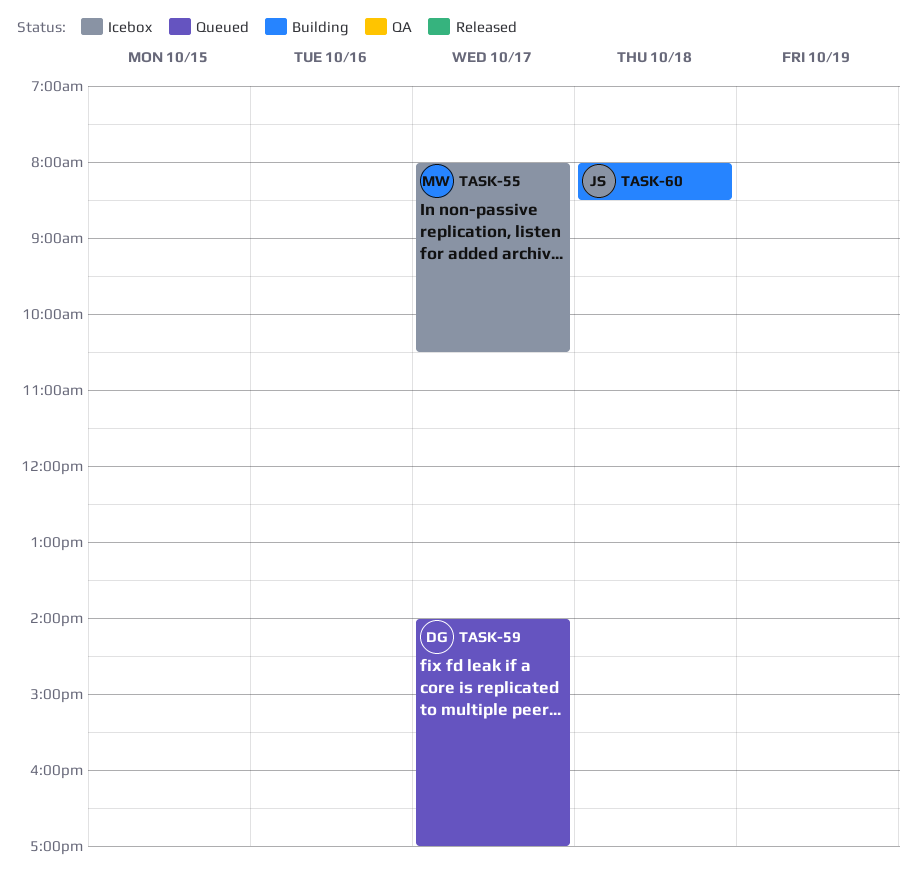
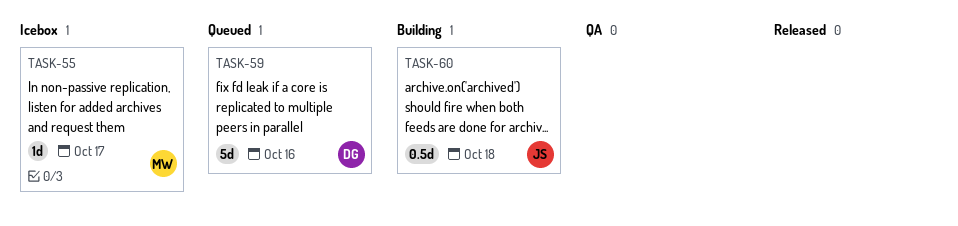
TASK-59, day: Oct 17 -> Oct 16

